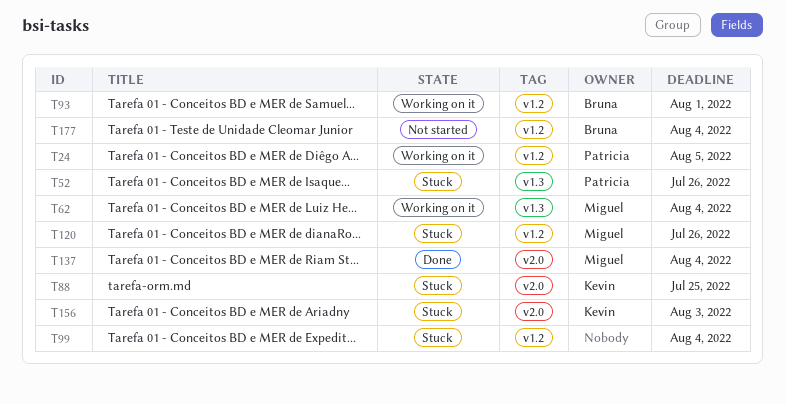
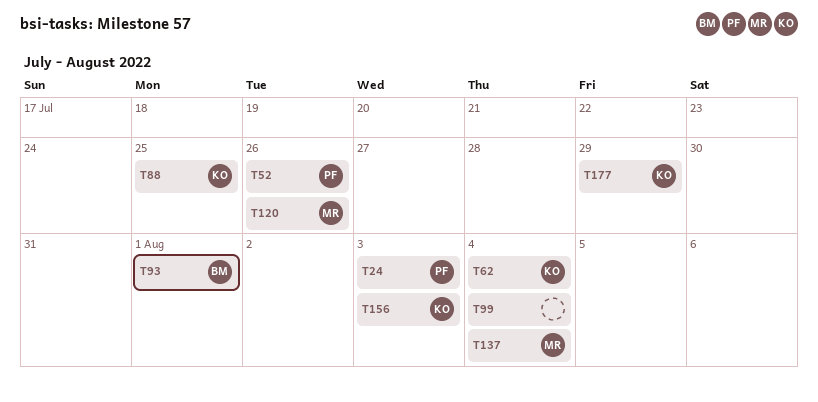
T24, due: Aug 5 -> Aug 3
T62, owner: Miguel -> Kevin
T177, owner: Bruna -> Kevin
T177, due: Aug 4 -> Jul 29

